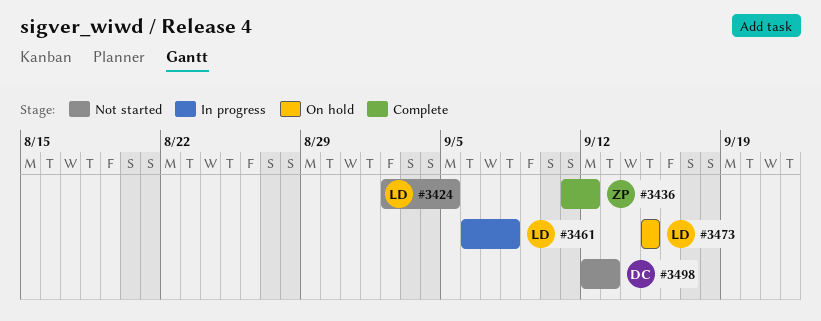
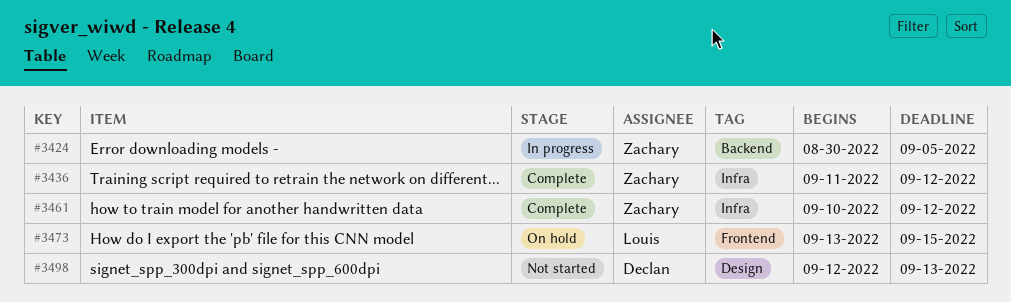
#3424, status: Not started -> In progress
#3424, owner: Louis -> Zachary
#3424, start: Sep 2 -> Aug 30
#3461, status: In progress -> Complete
#3461, owner: Louis -> Zachary
#3461, start: Sep 6 -> Sep 10
#3461, due: Sep 8 -> Sep 12
#3473, start: Sep 15 -> Sep 13

